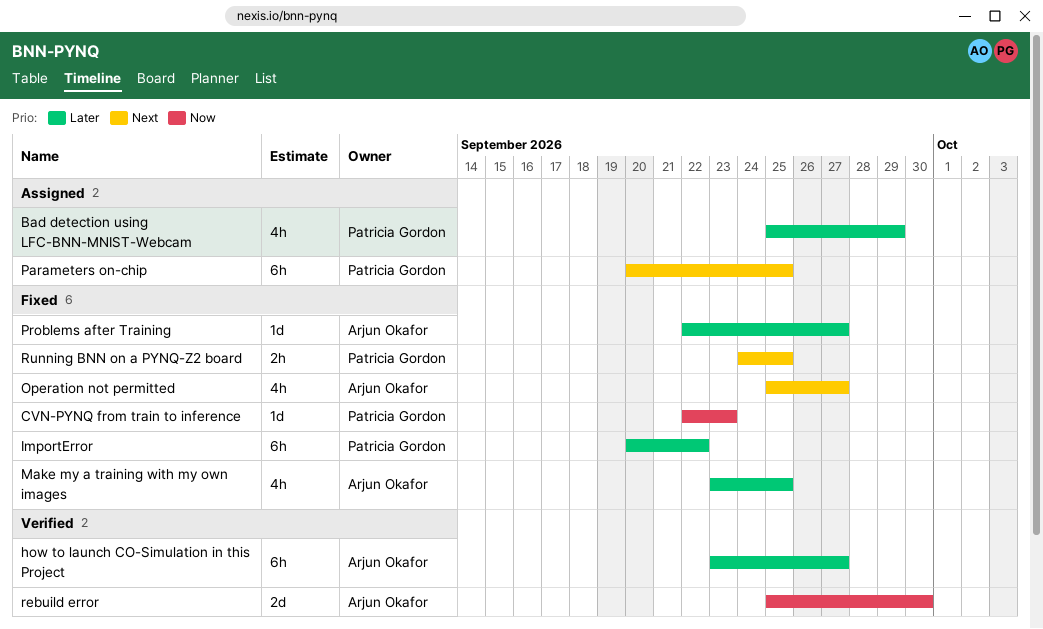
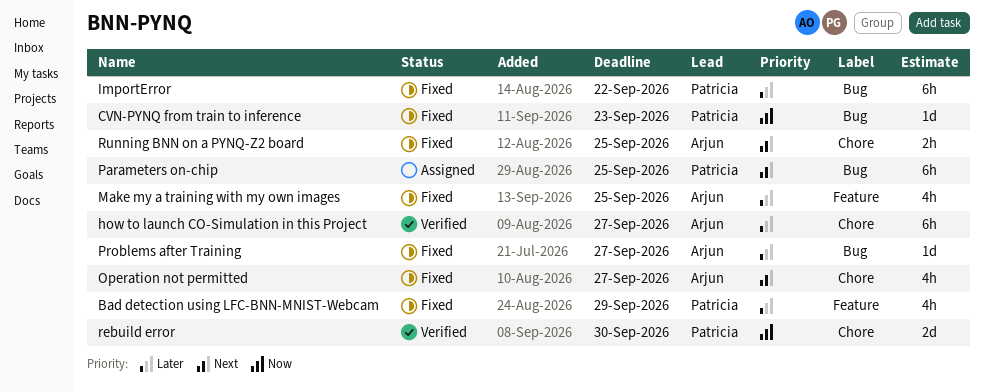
Bad detection using LFC-BNN-MNIST-Webcam, status: Assigned -> Fixed
rebuild error, owner: Arjun Okafor -> Patricia Gordon
Running BNN on a PYNQ-Z2 board, owner: Patricia Gordon -> Arjun Okafor

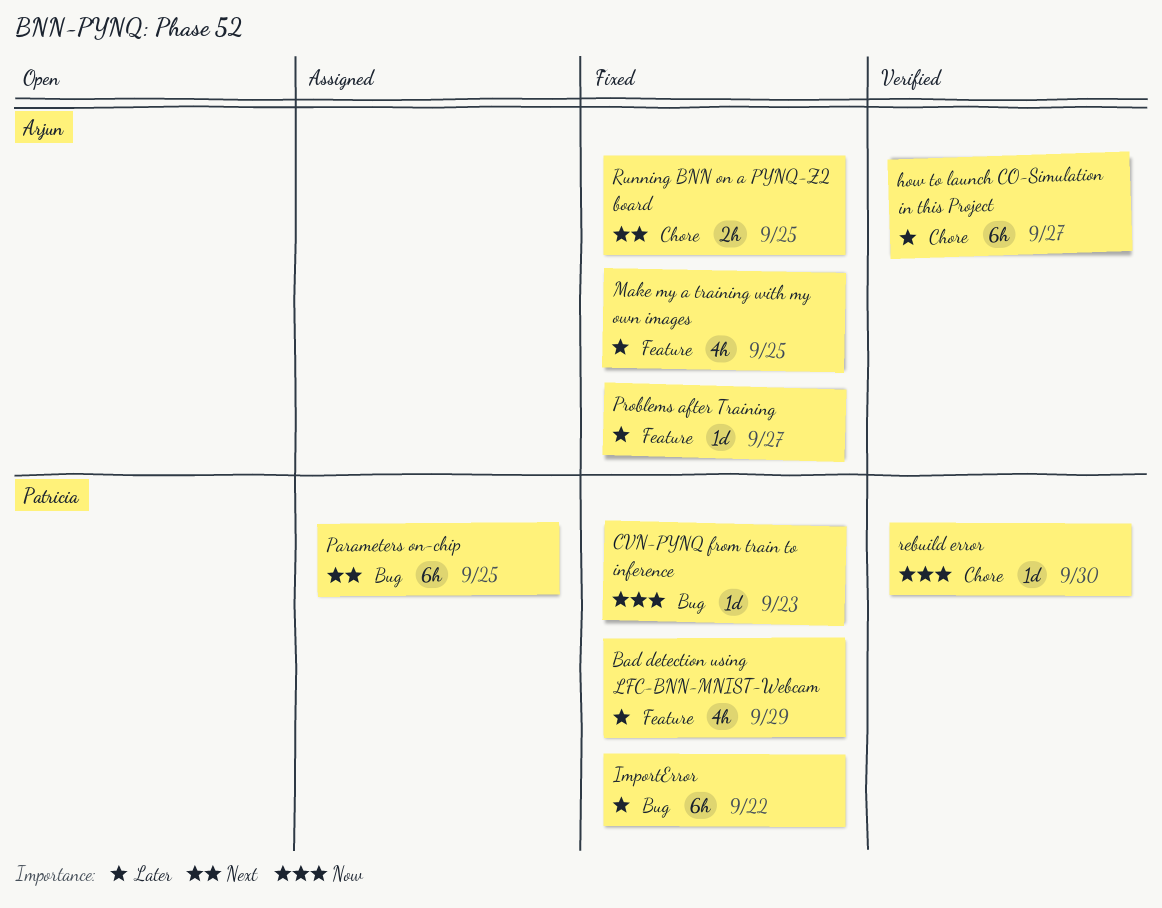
Operation not permitted: present -> none
Problems after Training, label: Bug -> Feature
rebuild error, estimate: 2d -> 1d

